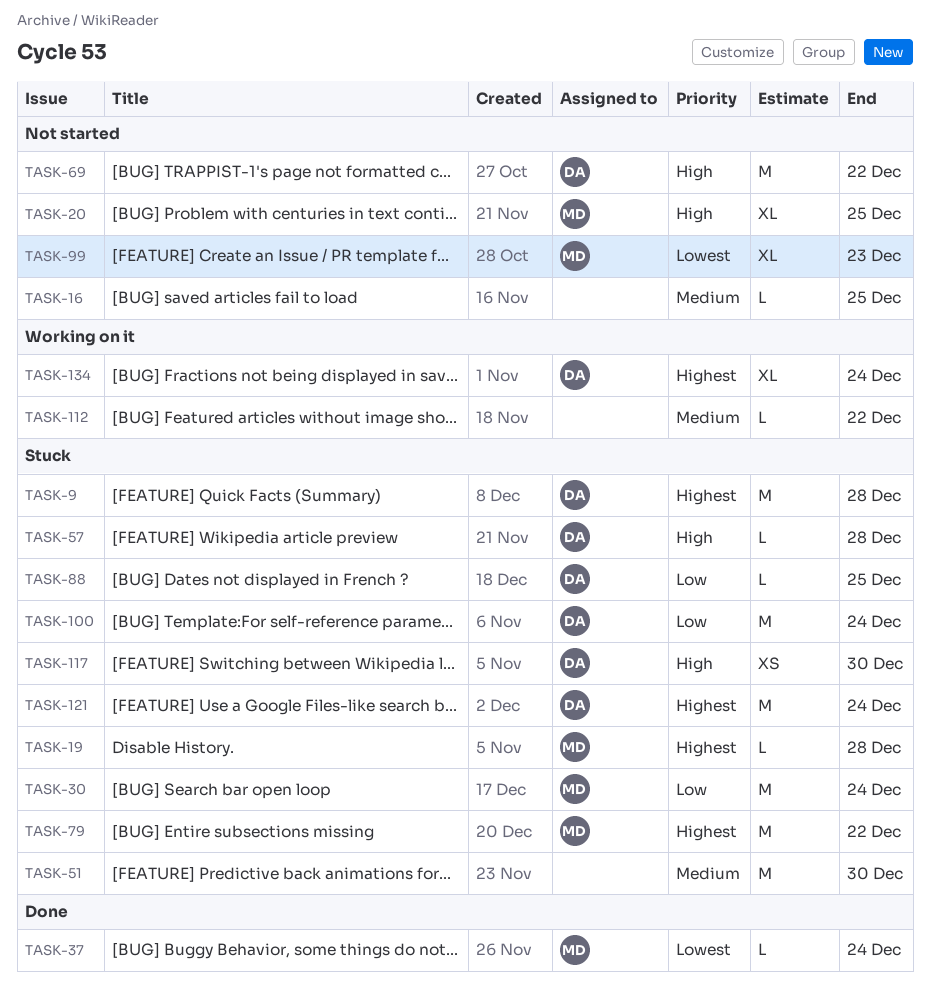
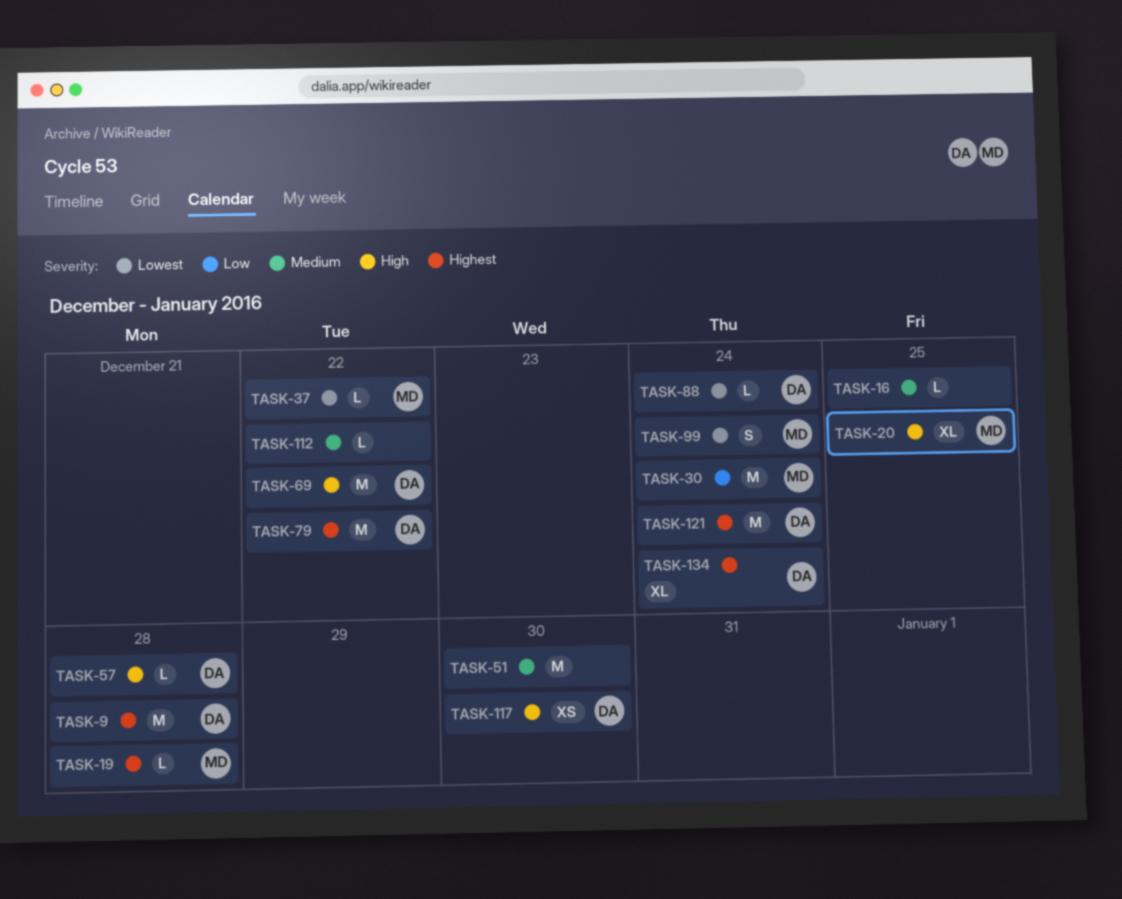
TASK-37, due: Dec 24 -> Dec 22
TASK-79, owner: MD -> DA
TASK-88, priority: Low -> Lowest
TASK-88, due: Dec 25 -> Dec 24
TASK-99, estimate: XL -> S
TASK-99, due: Dec 23 -> Dec 24
TASK-100: present -> none

